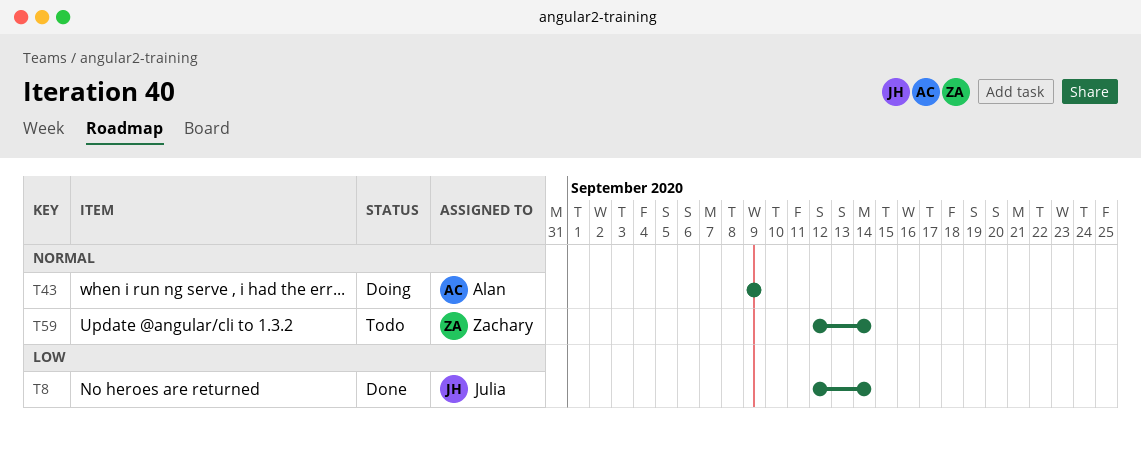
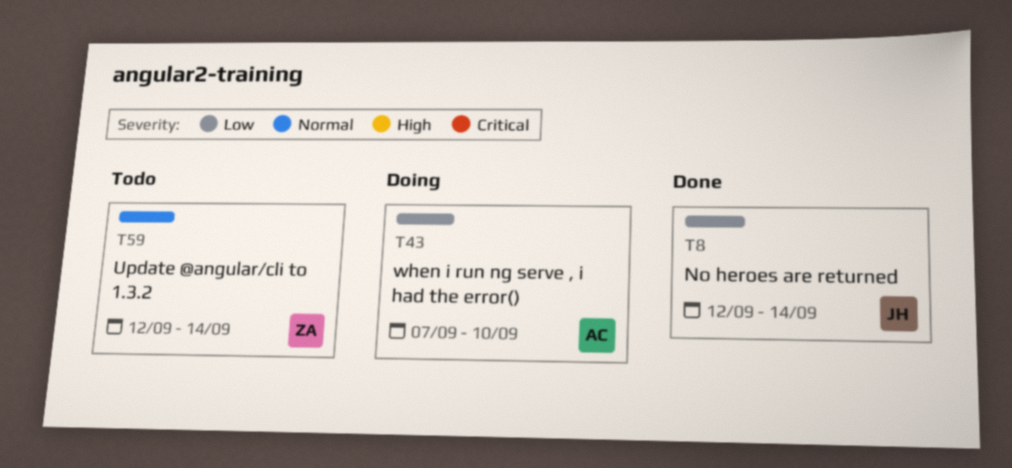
T43, priority: Normal -> Low
T43, start: Sep 9 -> Sep 7
T43, due: Sep 9 -> Sep 10

